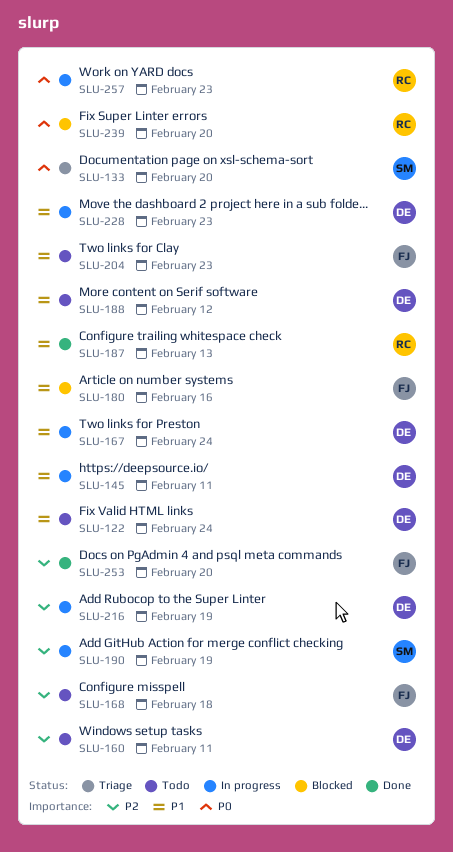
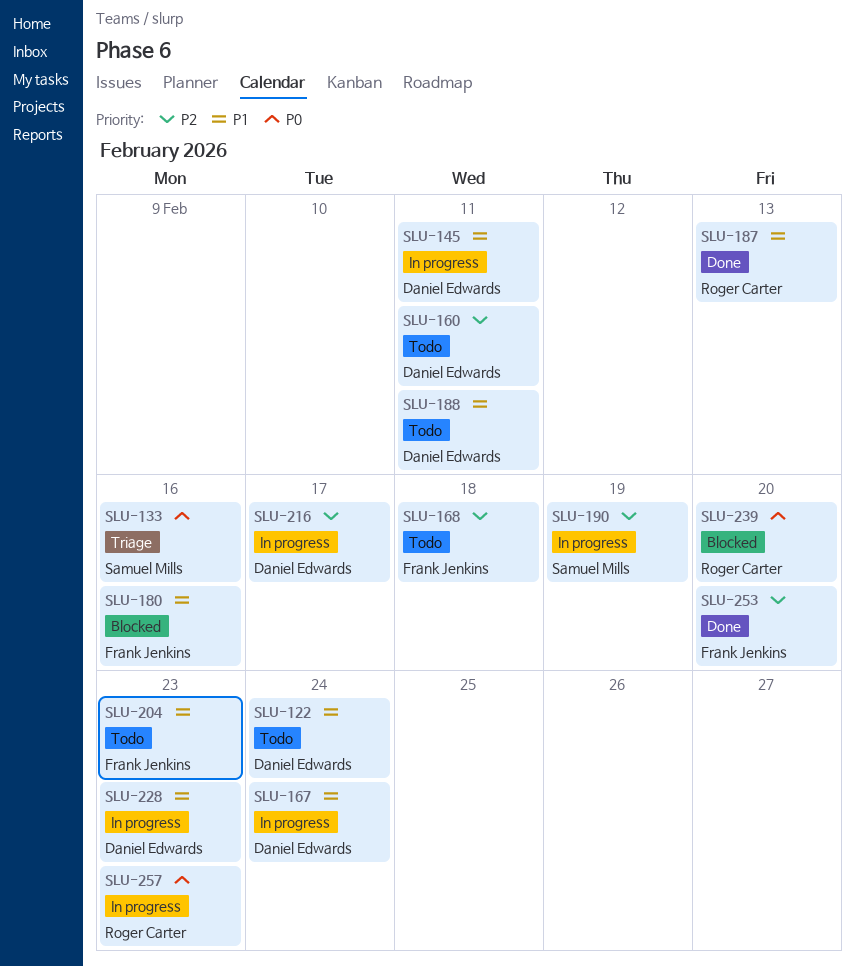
SLU-133, due: Feb 20 -> Feb 16
SLU-188, due: Feb 12 -> Feb 11
SLU-216, due: Feb 19 -> Feb 17

